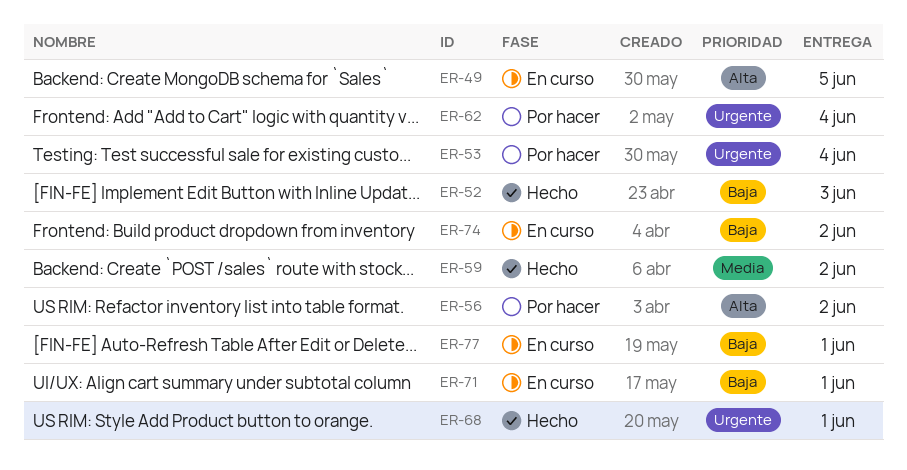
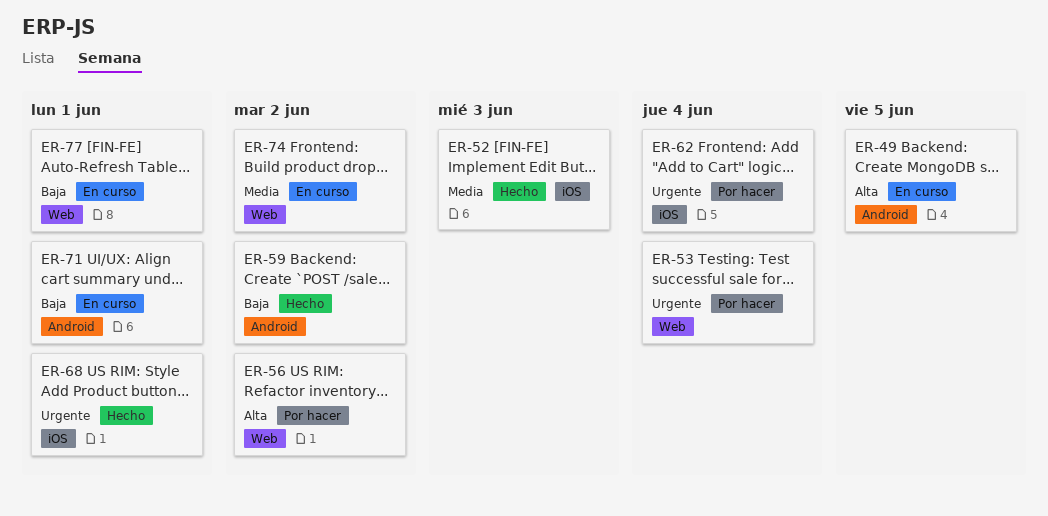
ER-52, priority: Baja -> Media
ER-59, priority: Media -> Baja
ER-74, priority: Baja -> Media

